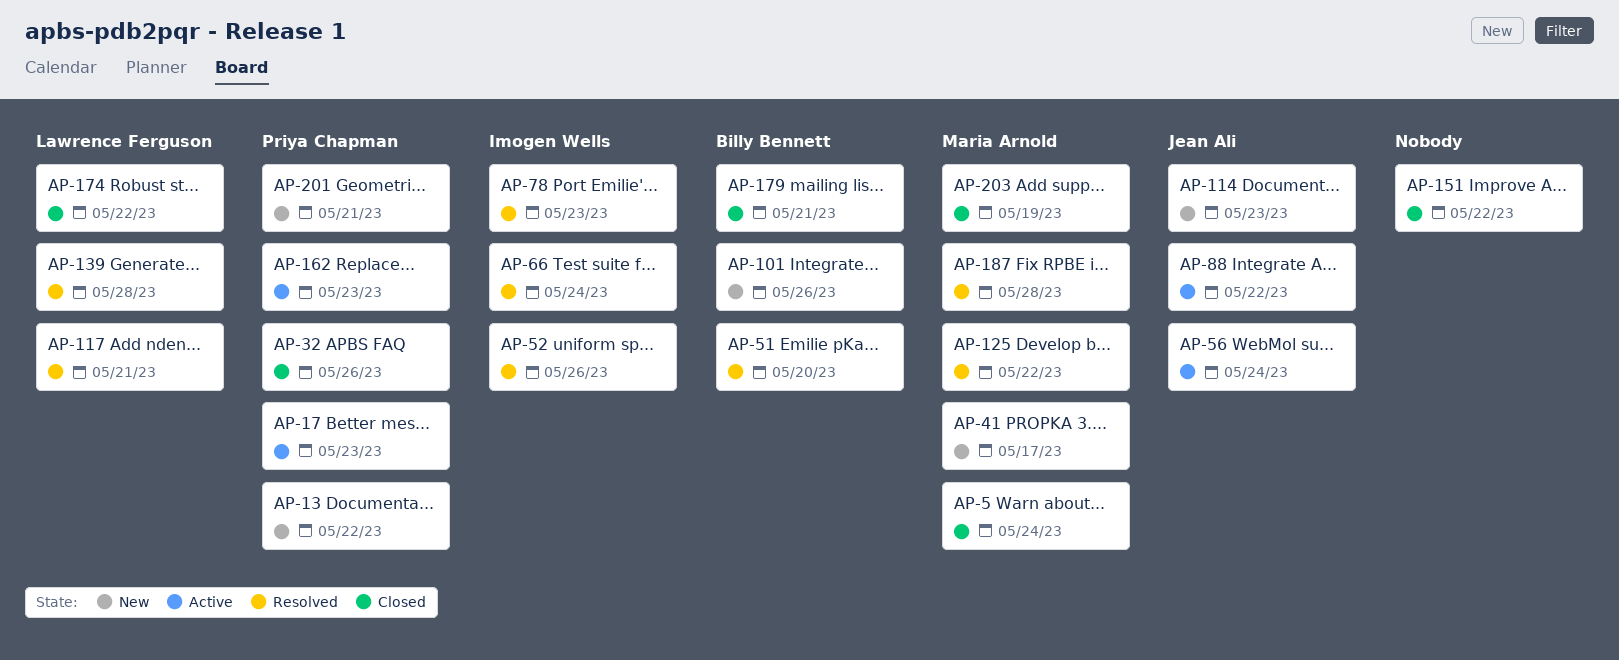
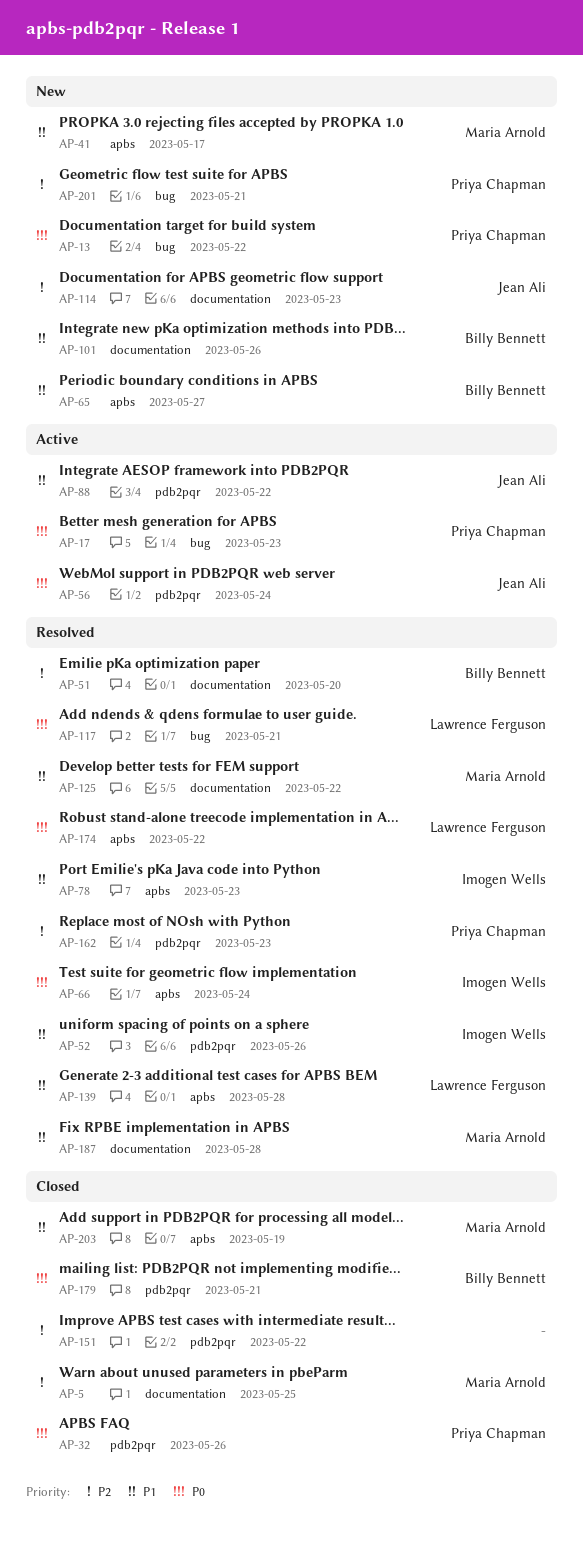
AP-5, due: May 24 -> May 25
AP-65: none -> present
AP-162, status: Active -> Resolved
AP-174, status: Closed -> Resolved

